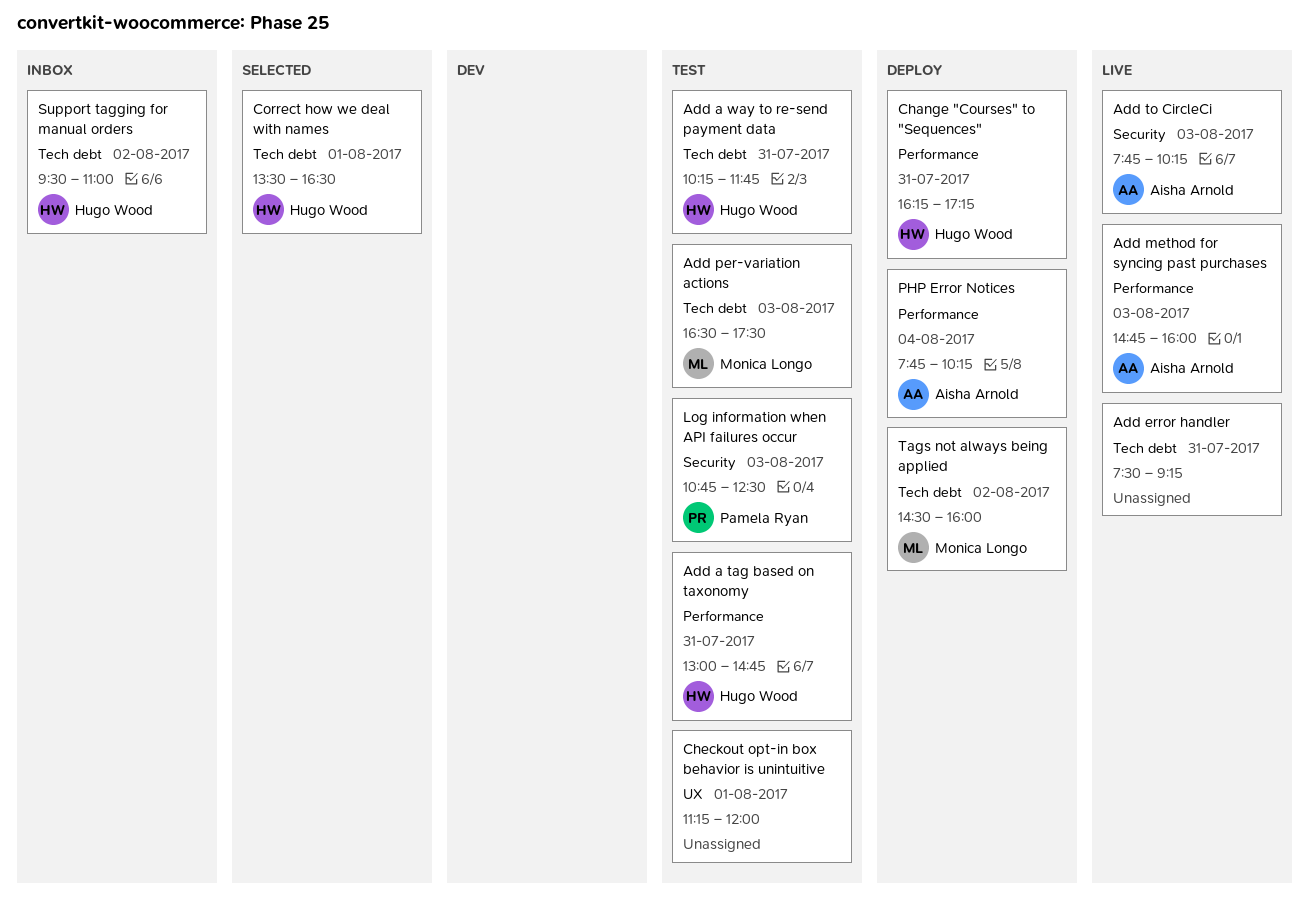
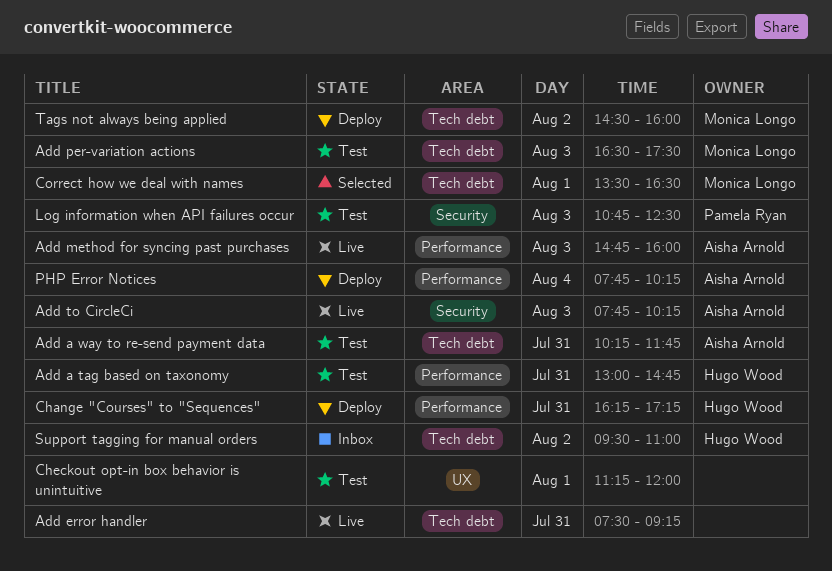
Add a way to re-send payment data, owner: Hugo Wood -> Aisha Arnold
Correct how we deal with names, owner: Hugo Wood -> Monica Longo

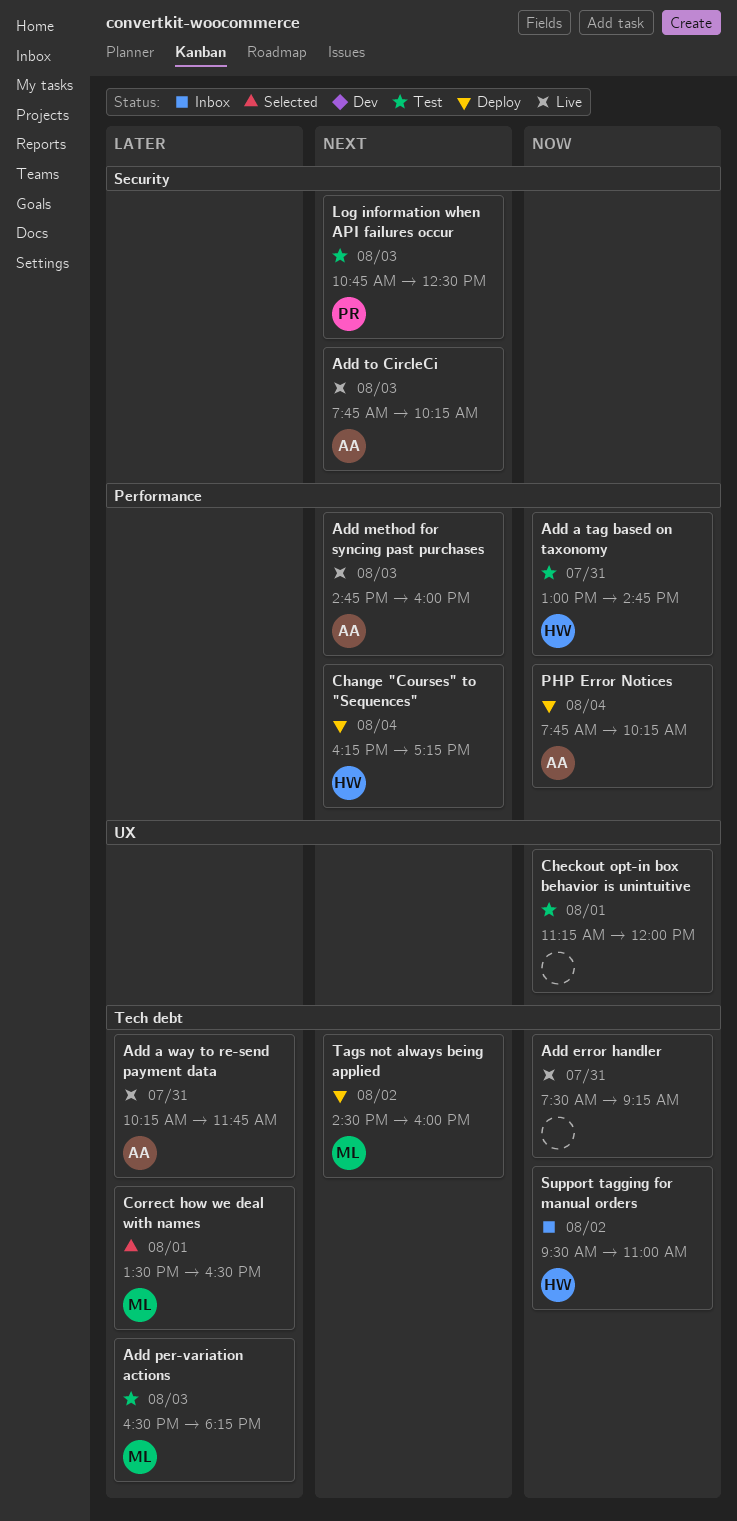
Add a way to re-send payment data, status: Test -> Live
Add per-variation actions, ends: 17:30 -> 18:15
Change "Courses" to "Sequences", day: Jul 31 -> Aug 4

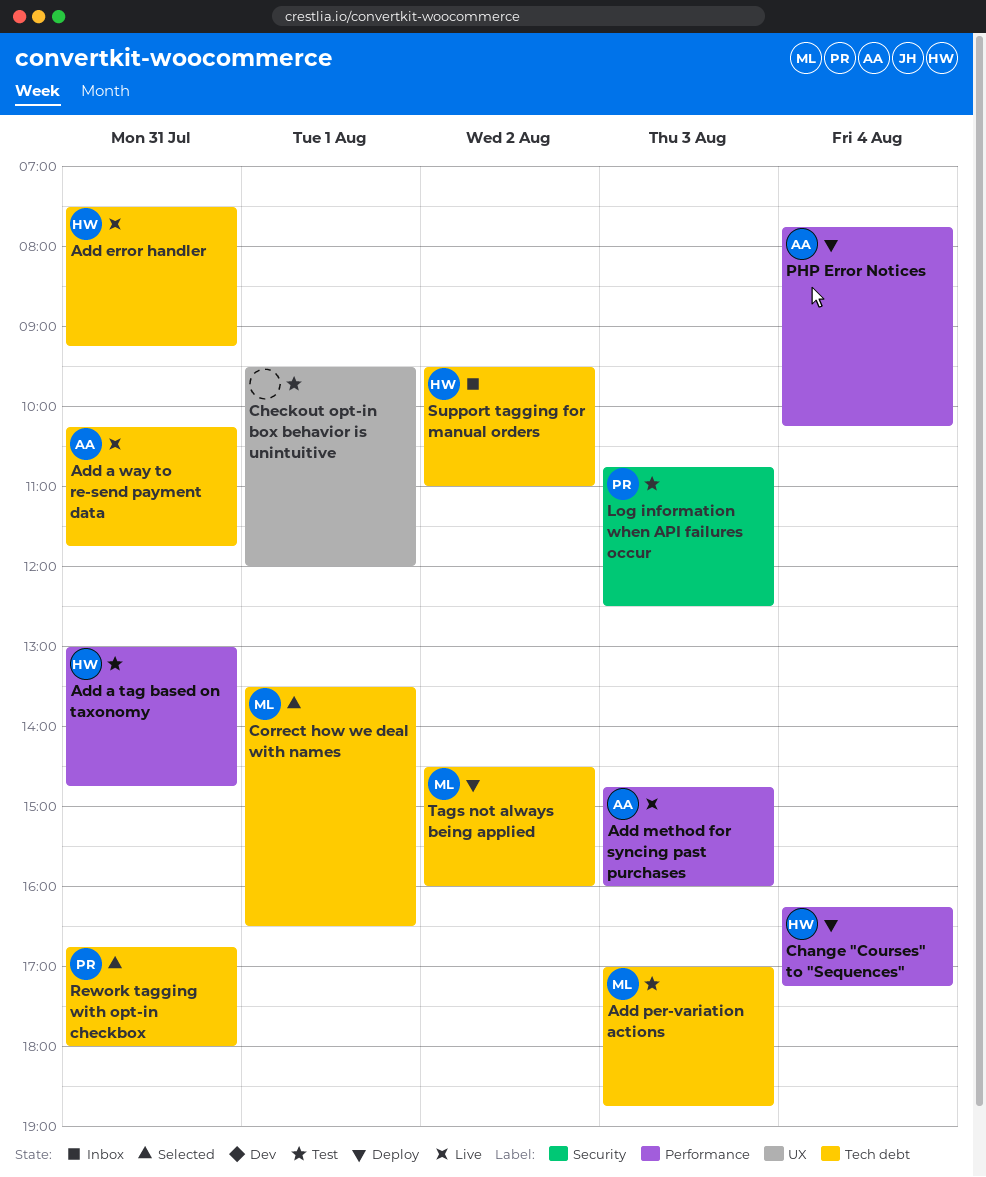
Add error handler, owner: none -> HW
Add per-variation actions, begins: 16:30 -> 17:00
Add per-variation actions, ends: 18:15 -> 18:45
Add to CircleCi: present -> none
Checkout opt-in box behavior is unintuitive, begins: 11:15 -> 09:30
Rework tagging with opt-in checkbox: none -> present

